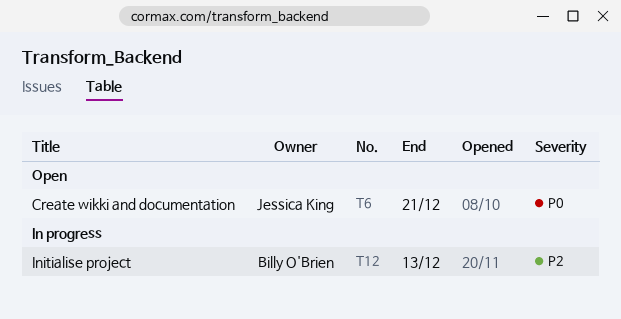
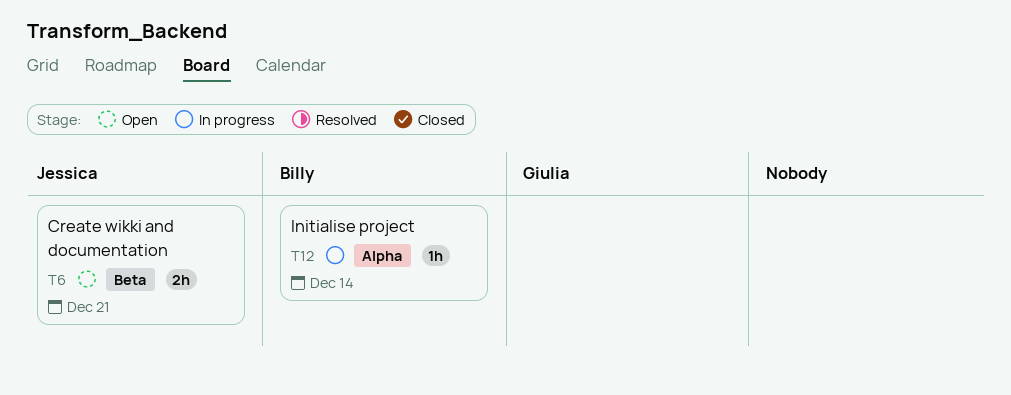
T12, due: Dec 13 -> Dec 14

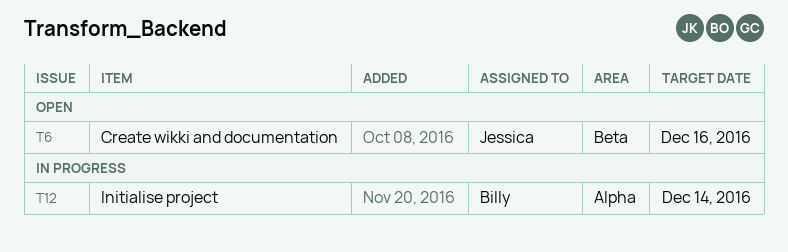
T6, due: Dec 21 -> Dec 16

